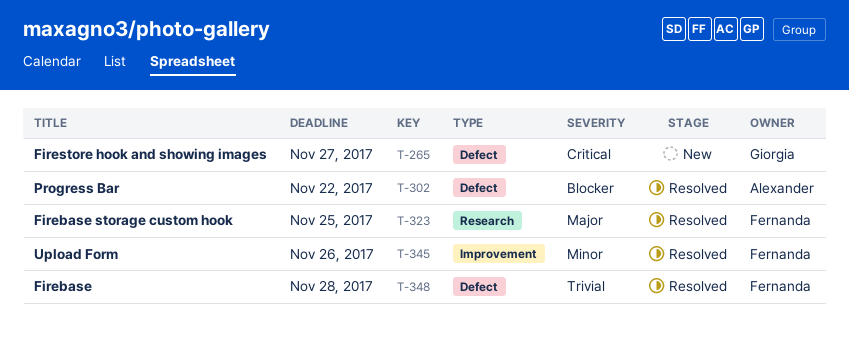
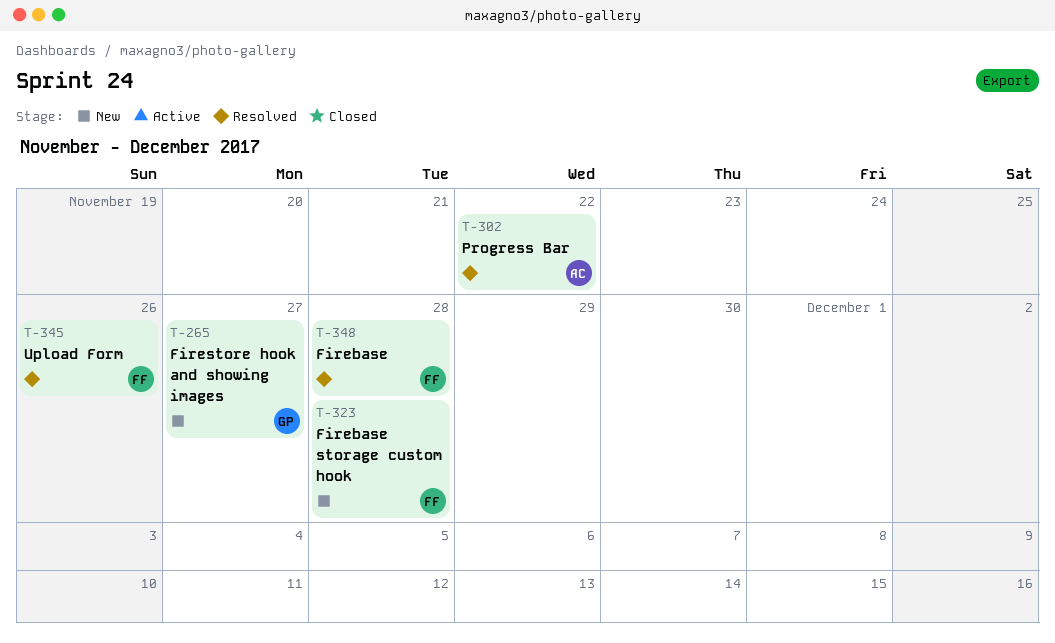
T-323, status: Resolved -> New
T-323, due: Nov 25 -> Nov 28

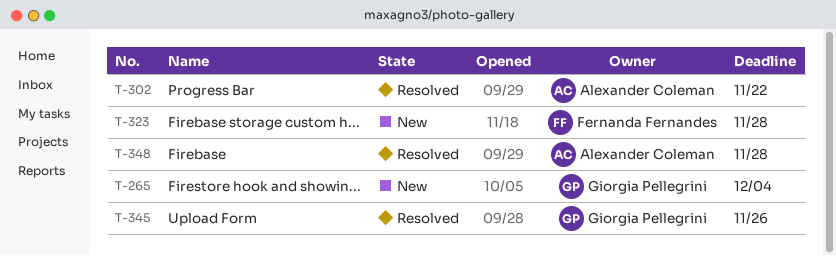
T-265, due: Nov 27 -> Dec 4
T-345, owner: Fernanda Fernandes -> Giorgia Pellegrini
T-348, owner: Fernanda Fernandes -> Alexander Coleman

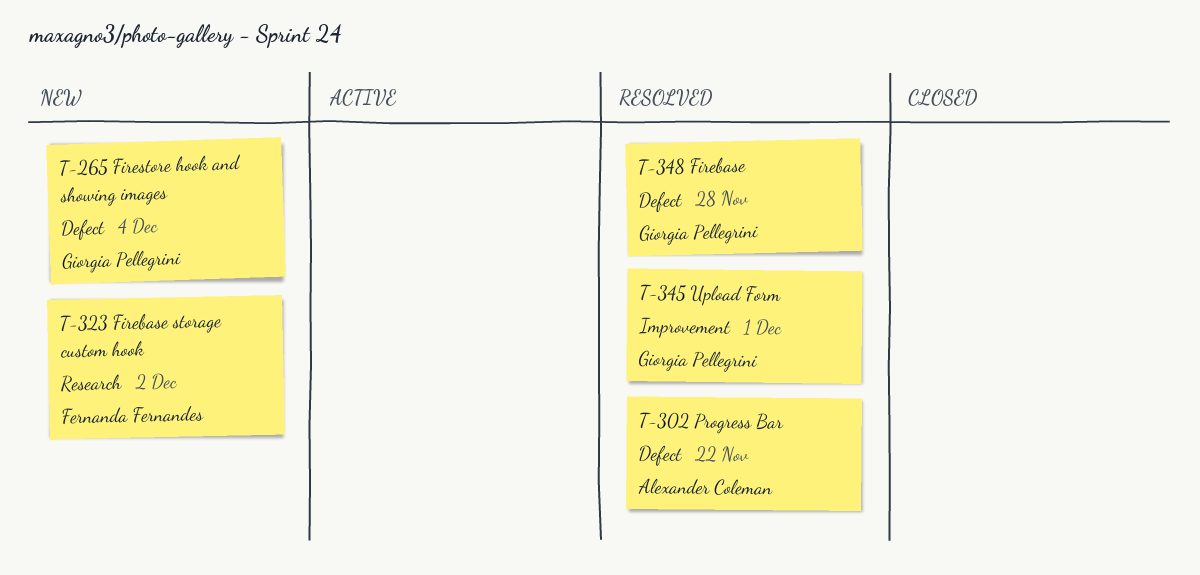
T-323, due: Nov 28 -> Dec 2
T-345, due: Nov 26 -> Dec 1
T-348, owner: Alexander Coleman -> Giorgia Pellegrini

